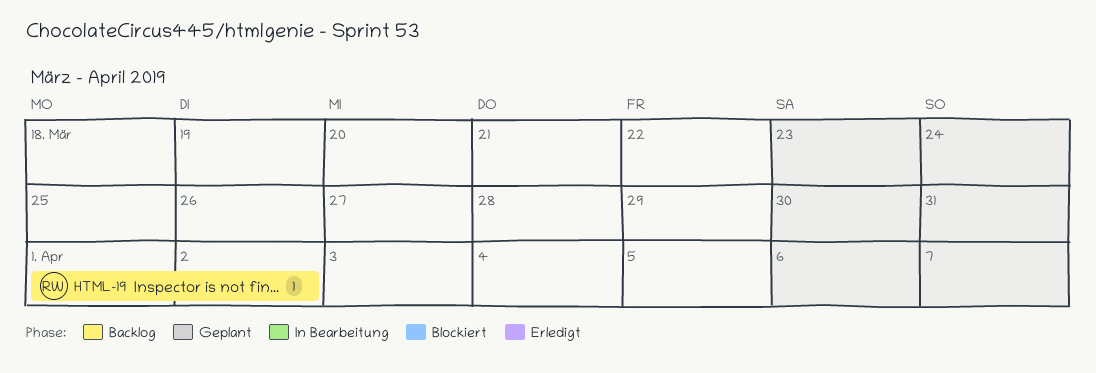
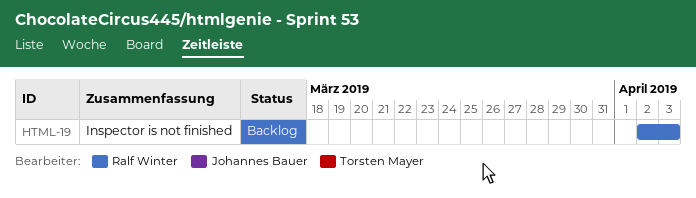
HTML-19, start: Apr 1 -> Apr 2
HTML-19, due: Apr 2 -> Apr 3

